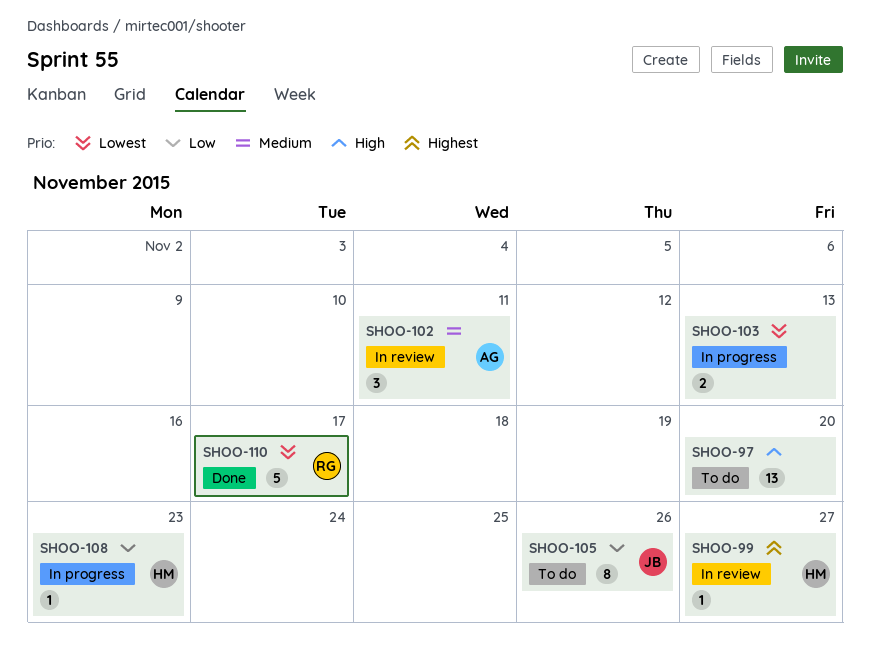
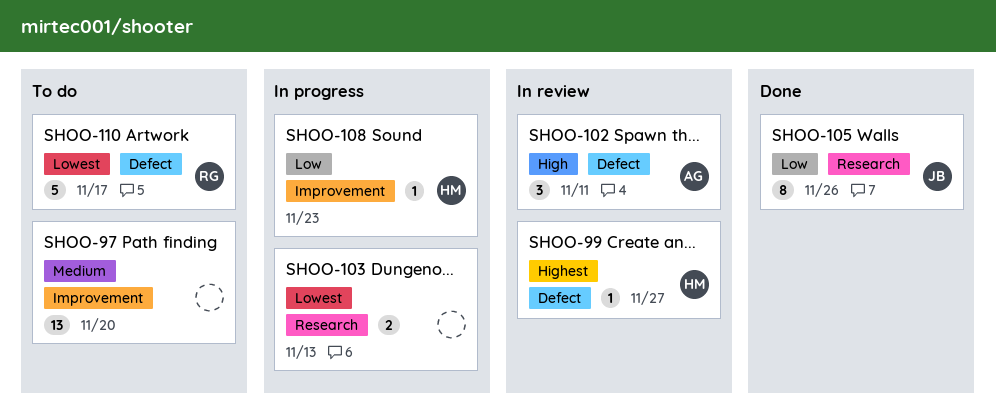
SHOO-97, priority: High -> Medium
SHOO-102, priority: Medium -> High
SHOO-105, status: To do -> Done
SHOO-110, status: Done -> To do

